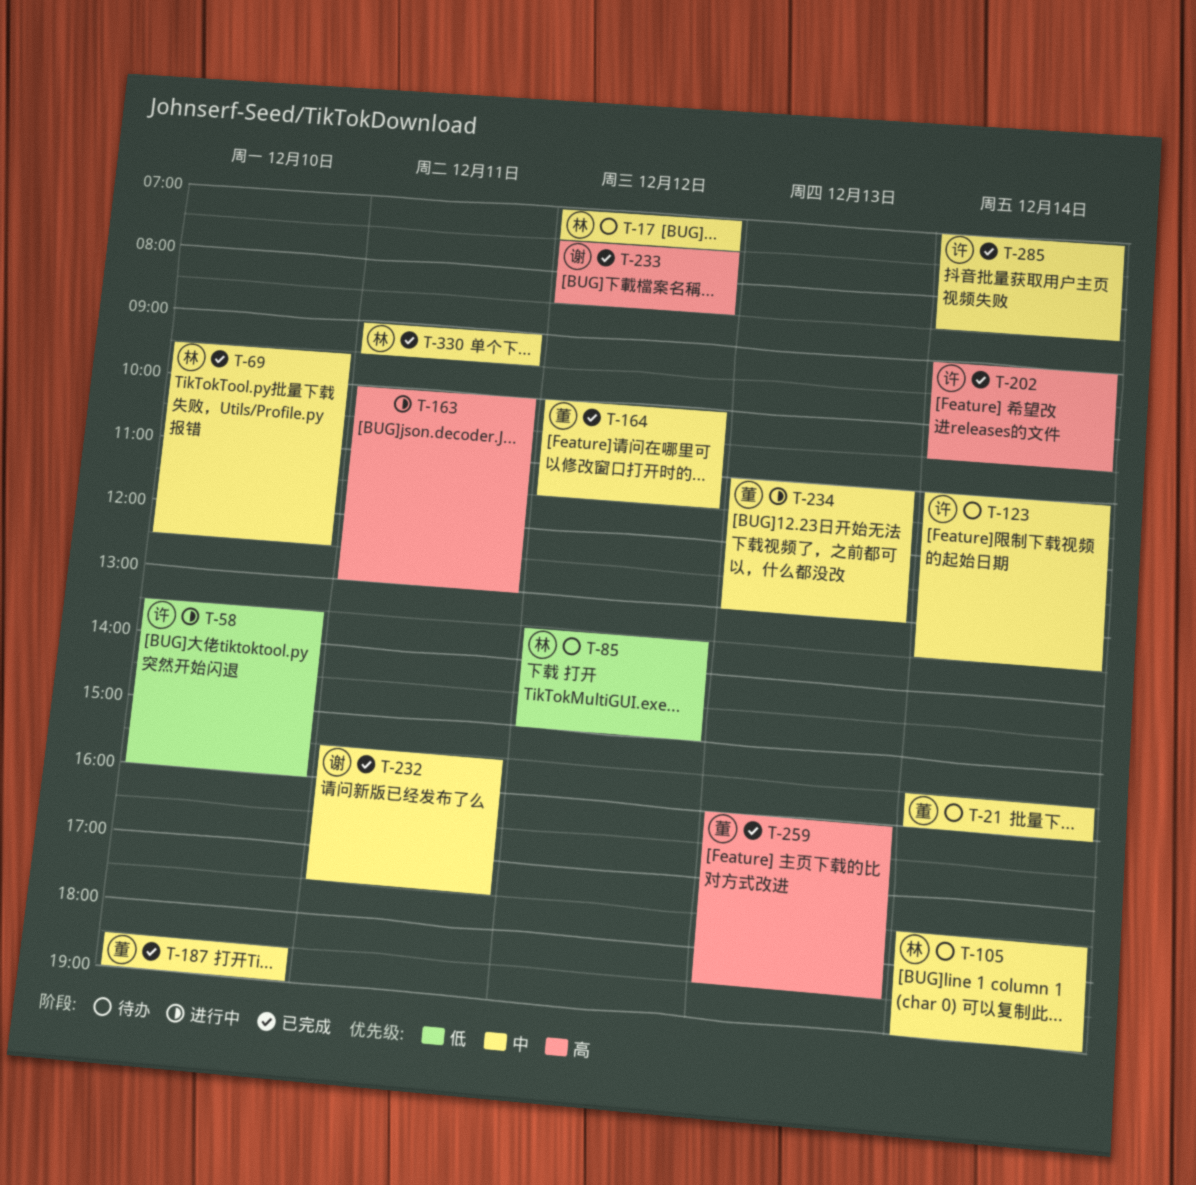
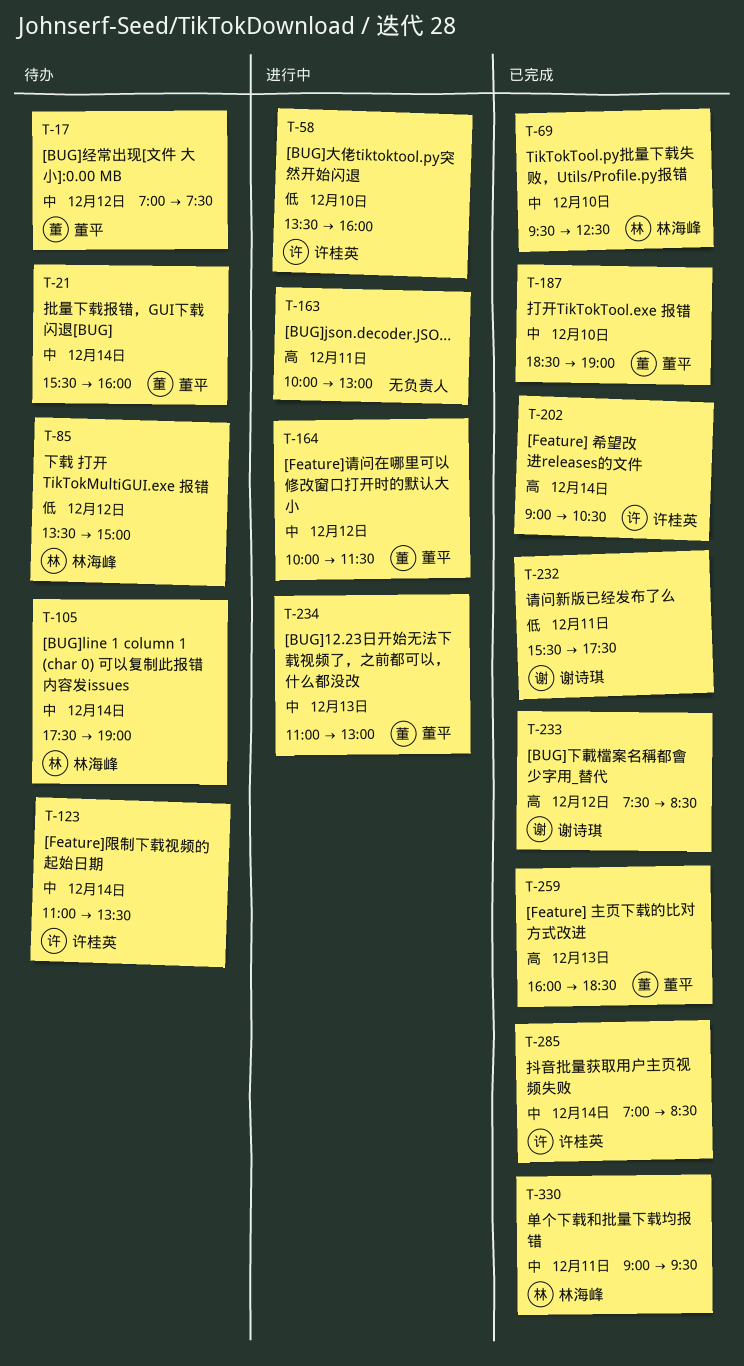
T-17, owner: 林海峰 -> 董平
T-164, status: 已完成 -> 进行中
T-232, priority: 中 -> 低

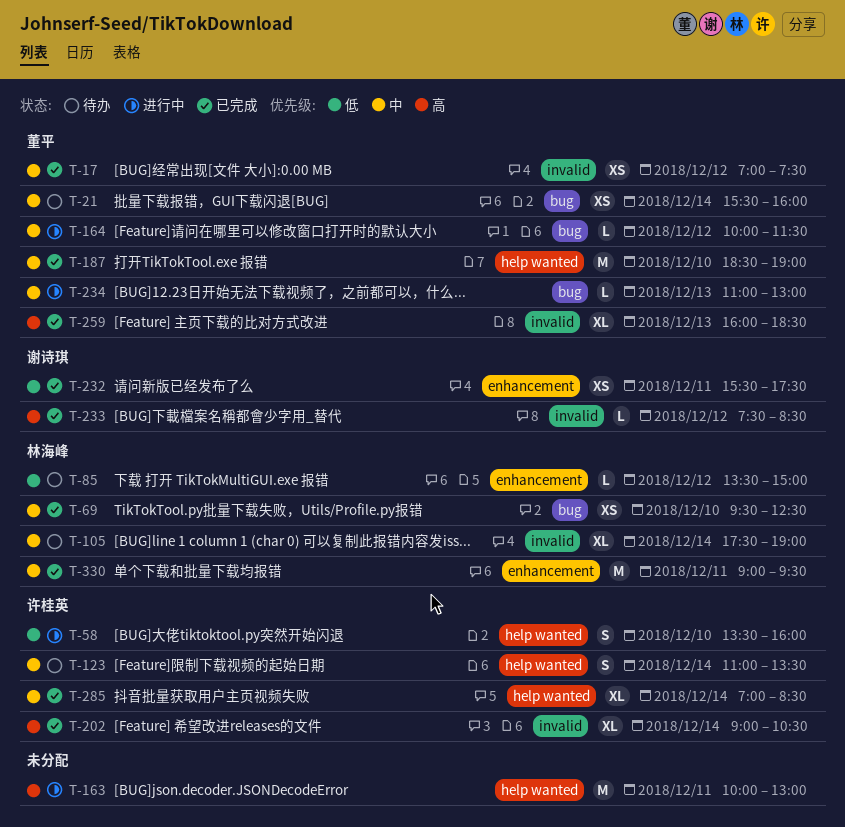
T-17, status: 待办 -> 已完成

